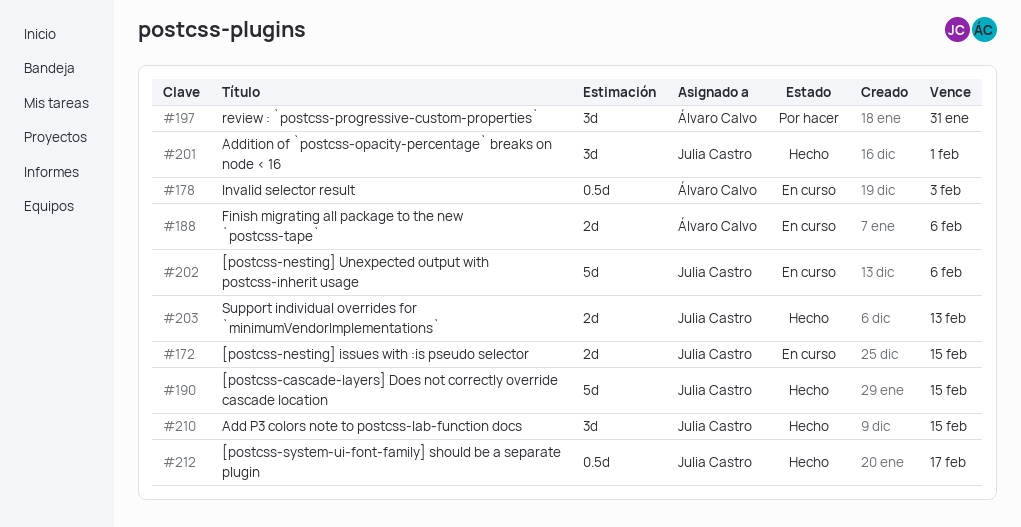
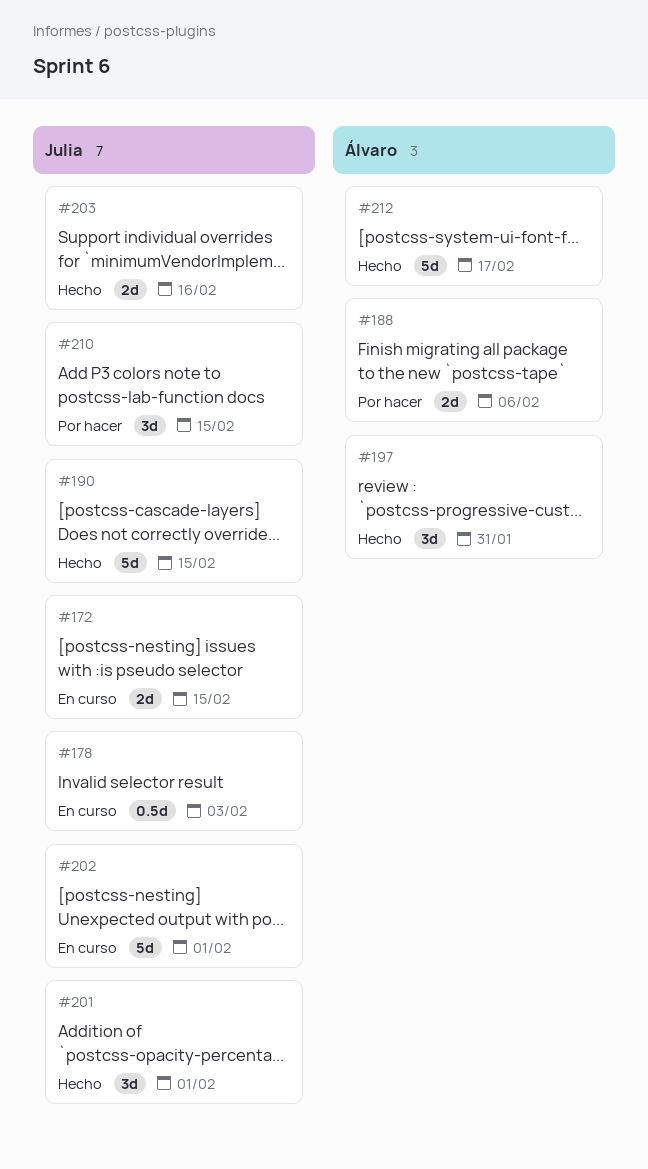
#178, owner: Álvaro Calvo -> Julia Castro
#188, status: En curso -> Por hacer
#197, status: Por hacer -> Hecho
#202, due: Feb 6 -> Feb 1
#203, due: Feb 13 -> Feb 16
#210, status: Hecho -> Por hacer
#212, owner: Julia Castro -> Álvaro Calvo
#212, estimate: 0.5d -> 5d

